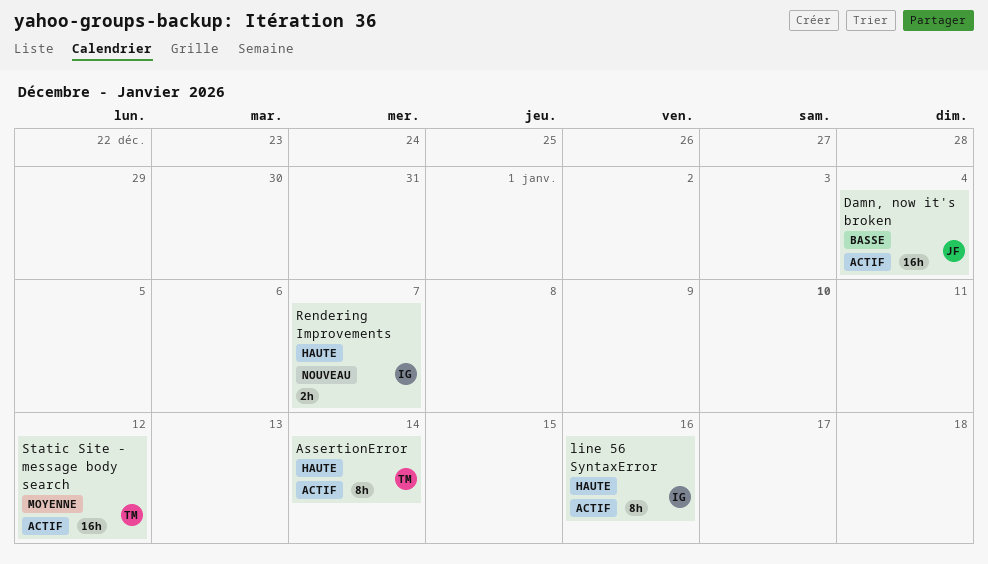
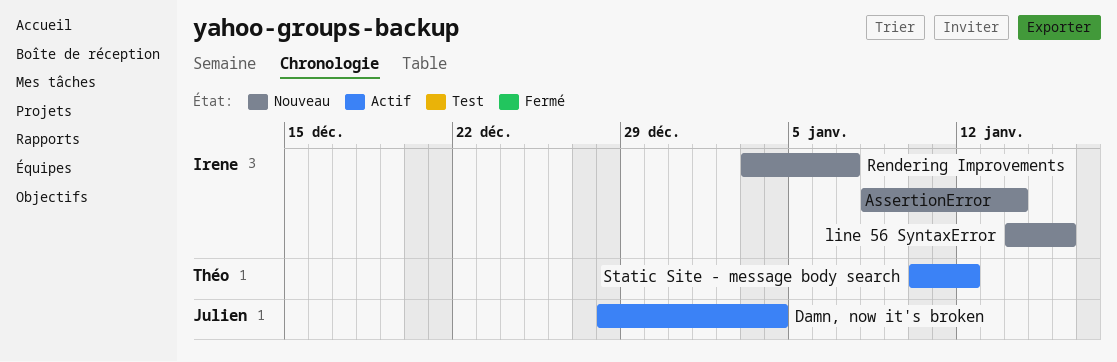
AssertionError, status: Actif -> Nouveau
AssertionError, owner: Théo -> Irene
line 56 SyntaxError, status: Actif -> Nouveau

